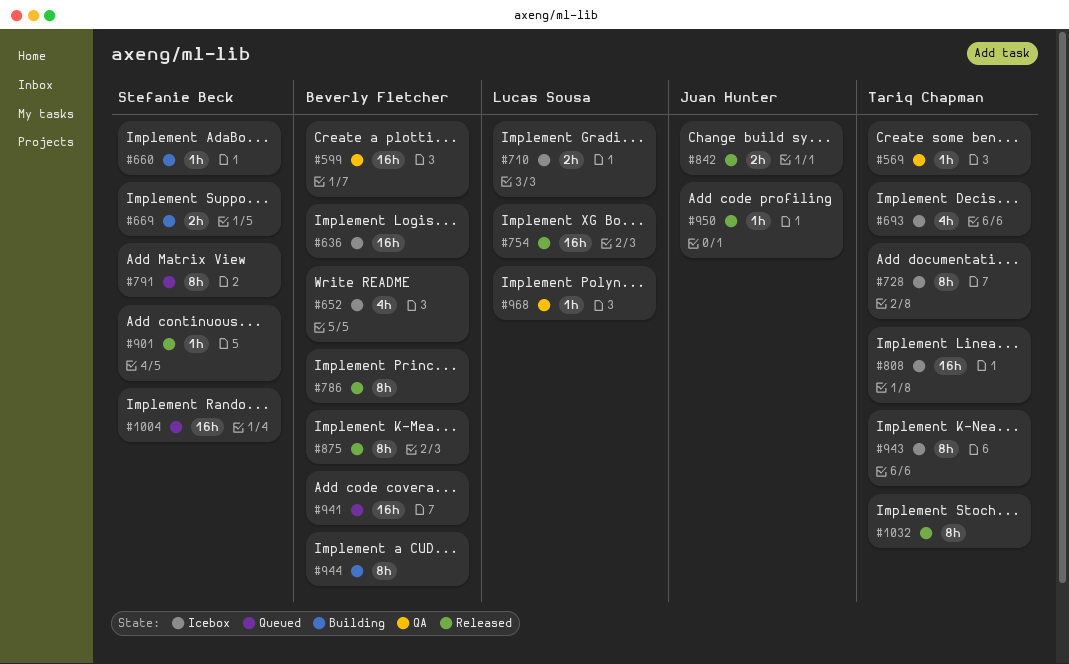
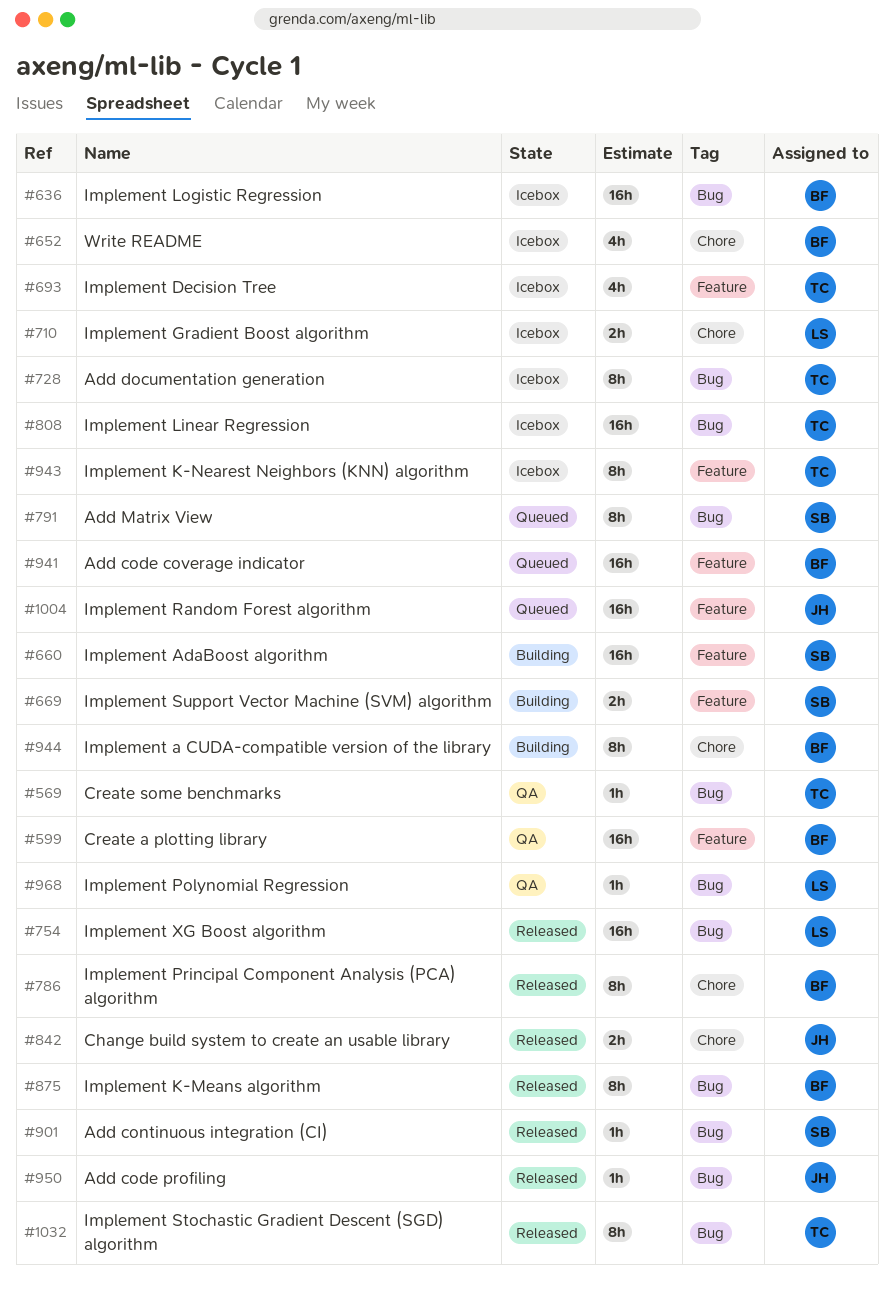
#660, estimate: 1h -> 16h
#1004, owner: Stefanie Beck -> Juan Hunter

